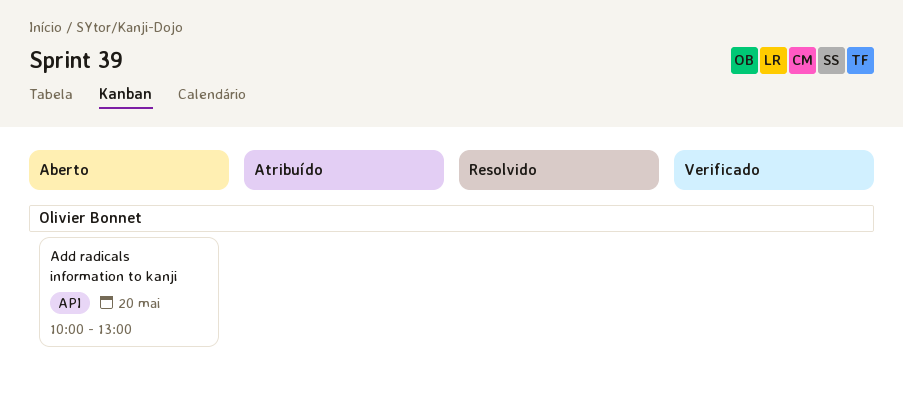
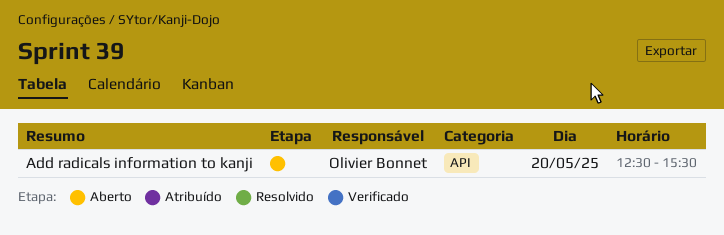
Add radicals information to kanji, begins: 10:00 -> 12:30
Add radicals information to kanji, ends: 13:00 -> 15:30

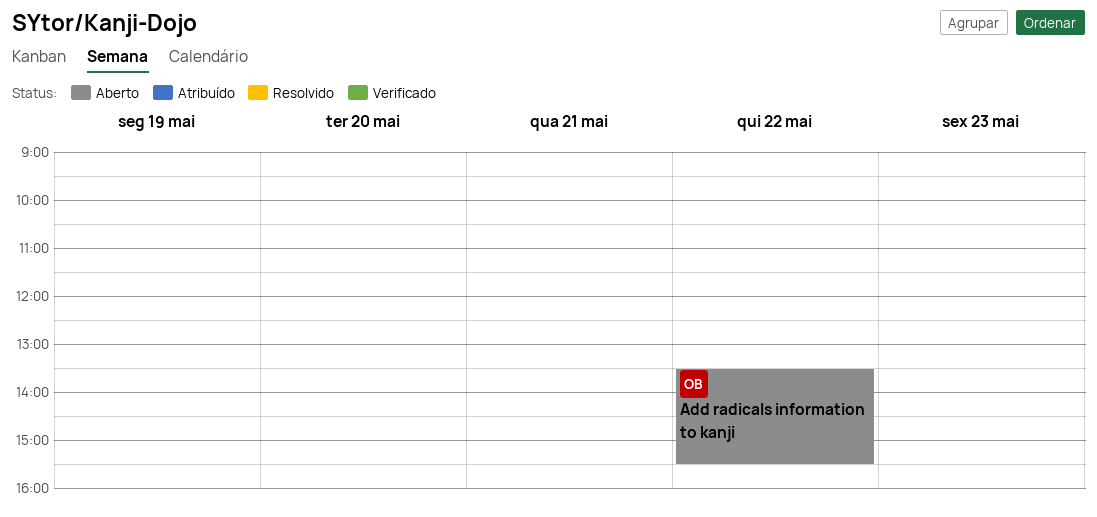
Add radicals information to kanji, day: May 20 -> May 22
Add radicals information to kanji, begins: 12:30 -> 13:30

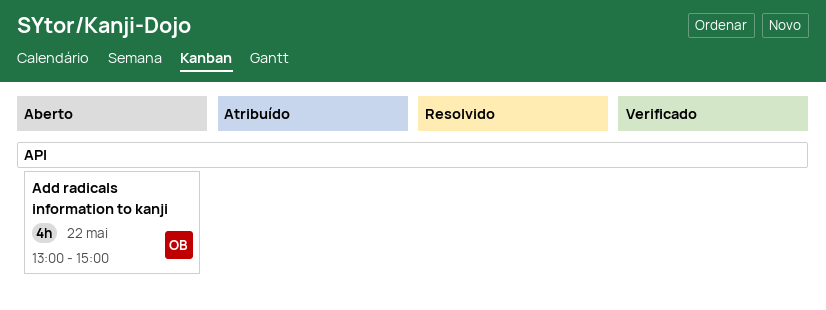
Add radicals information to kanji, begins: 13:30 -> 13:00
Add radicals information to kanji, ends: 15:30 -> 15:00

